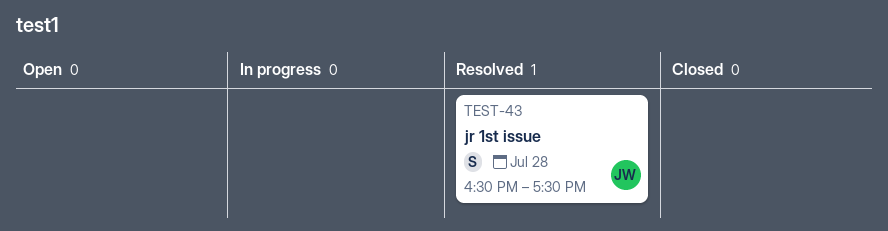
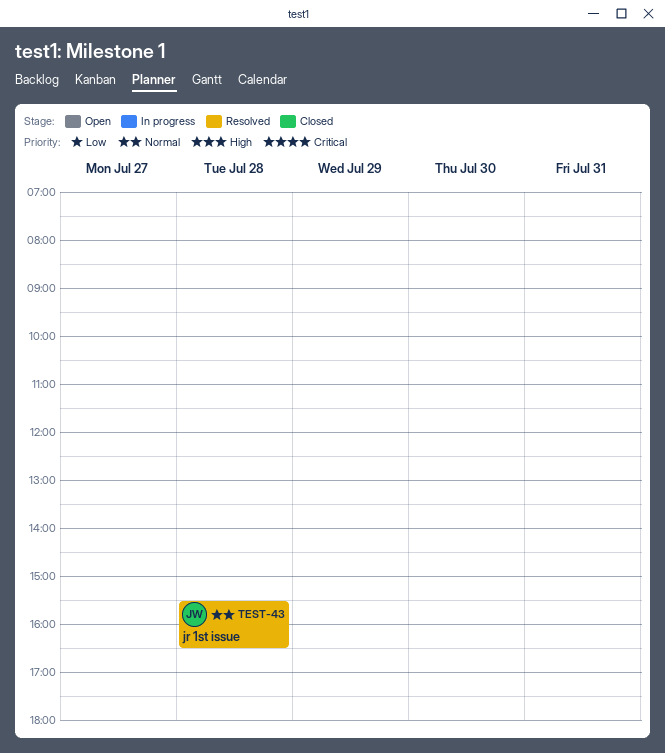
TEST-43, begins: 16:30 -> 15:30
TEST-43, ends: 17:30 -> 16:30

